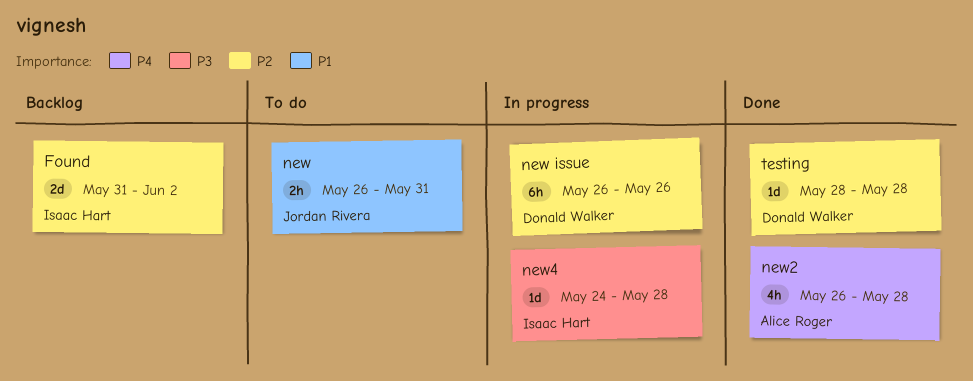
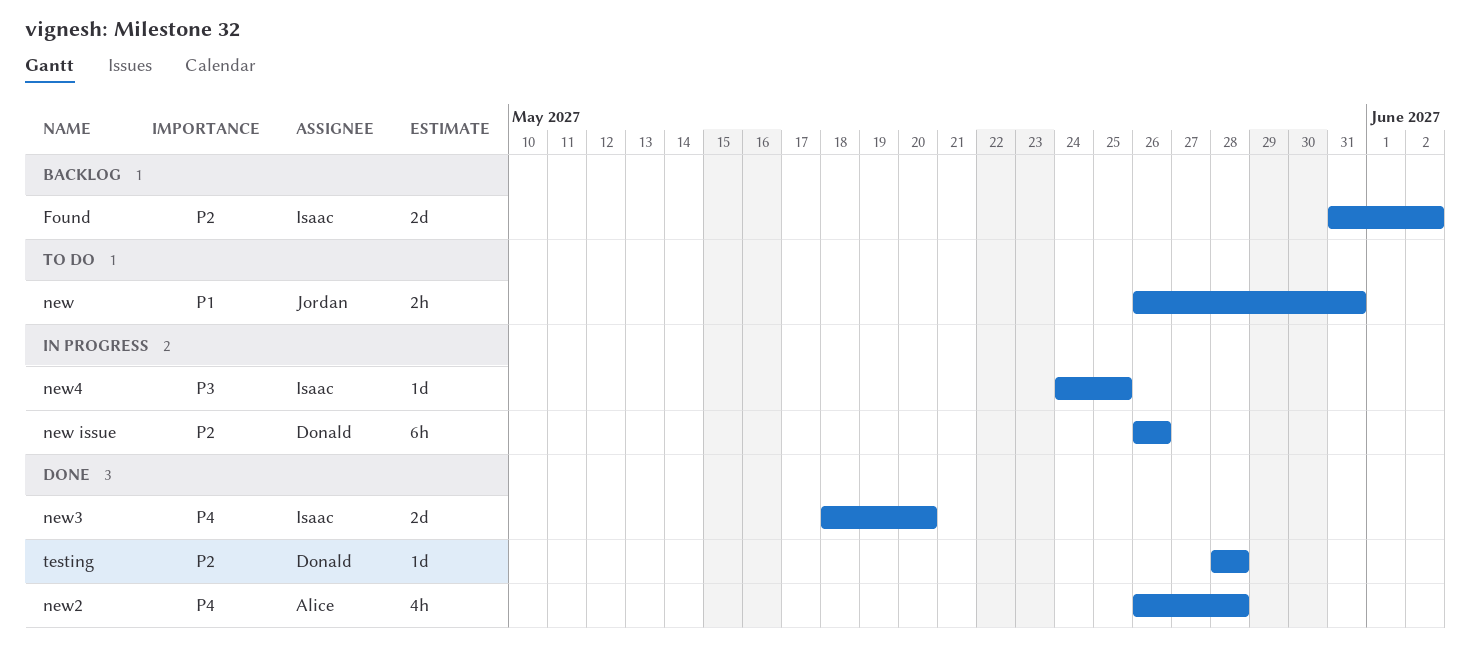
new3: none -> present
new4, due: May 28 -> May 25

